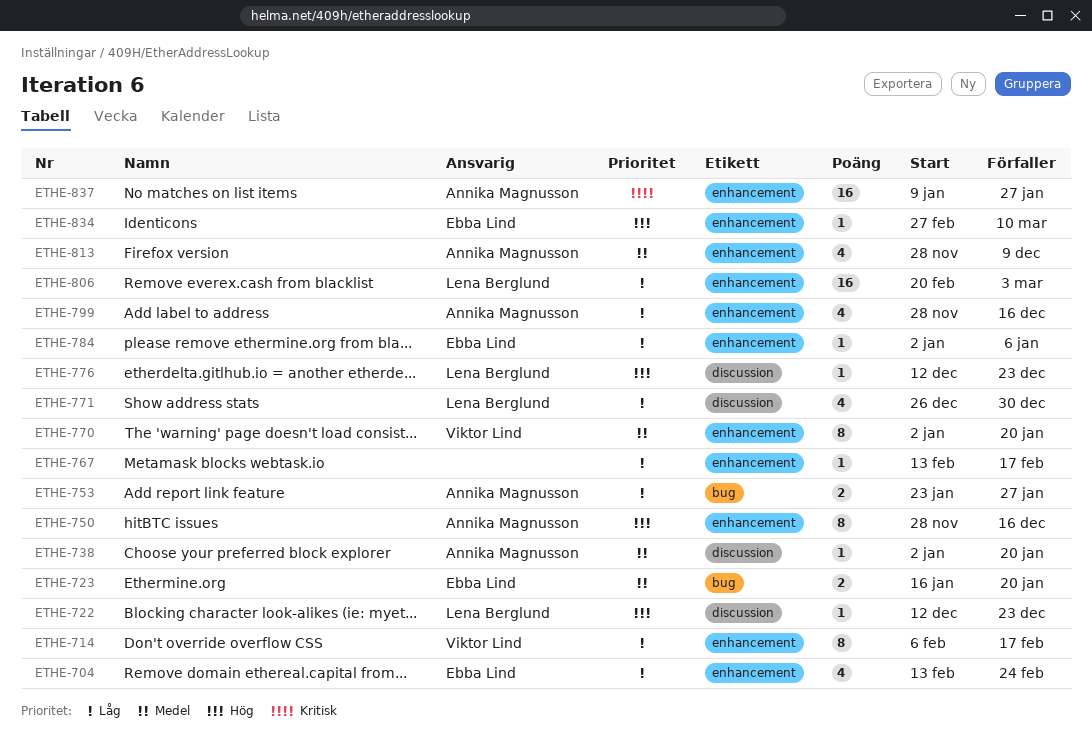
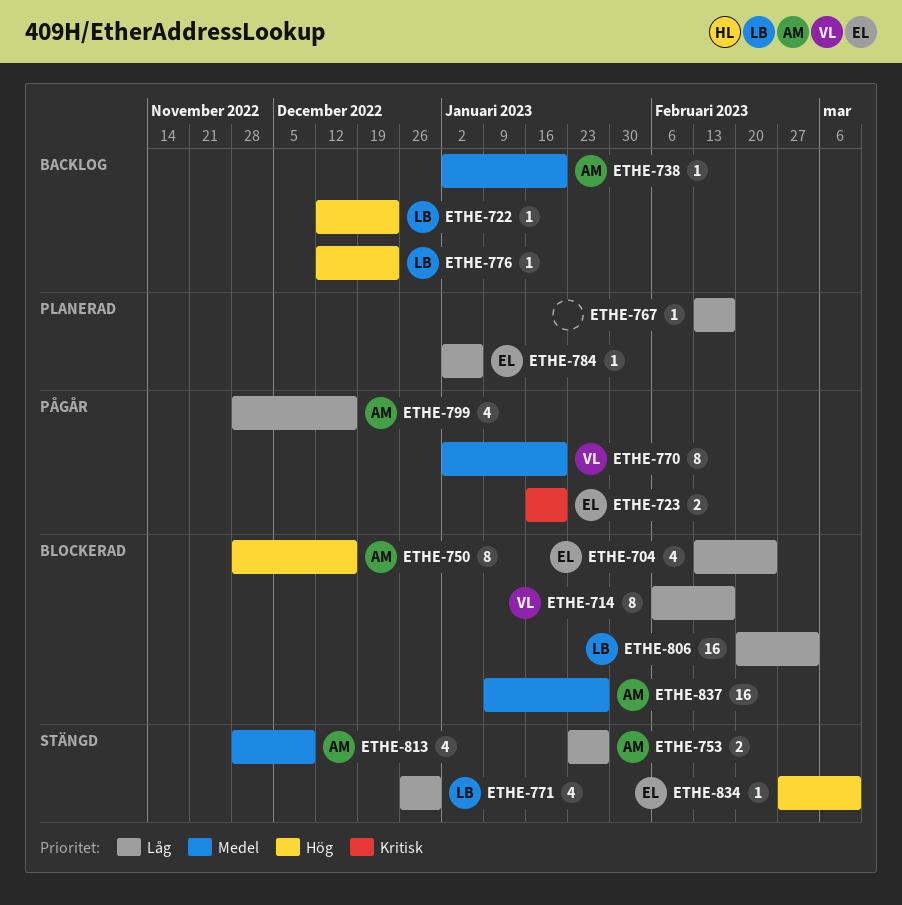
ETHE-723, priority: Medel -> Kritisk
ETHE-837, priority: Kritisk -> Medel

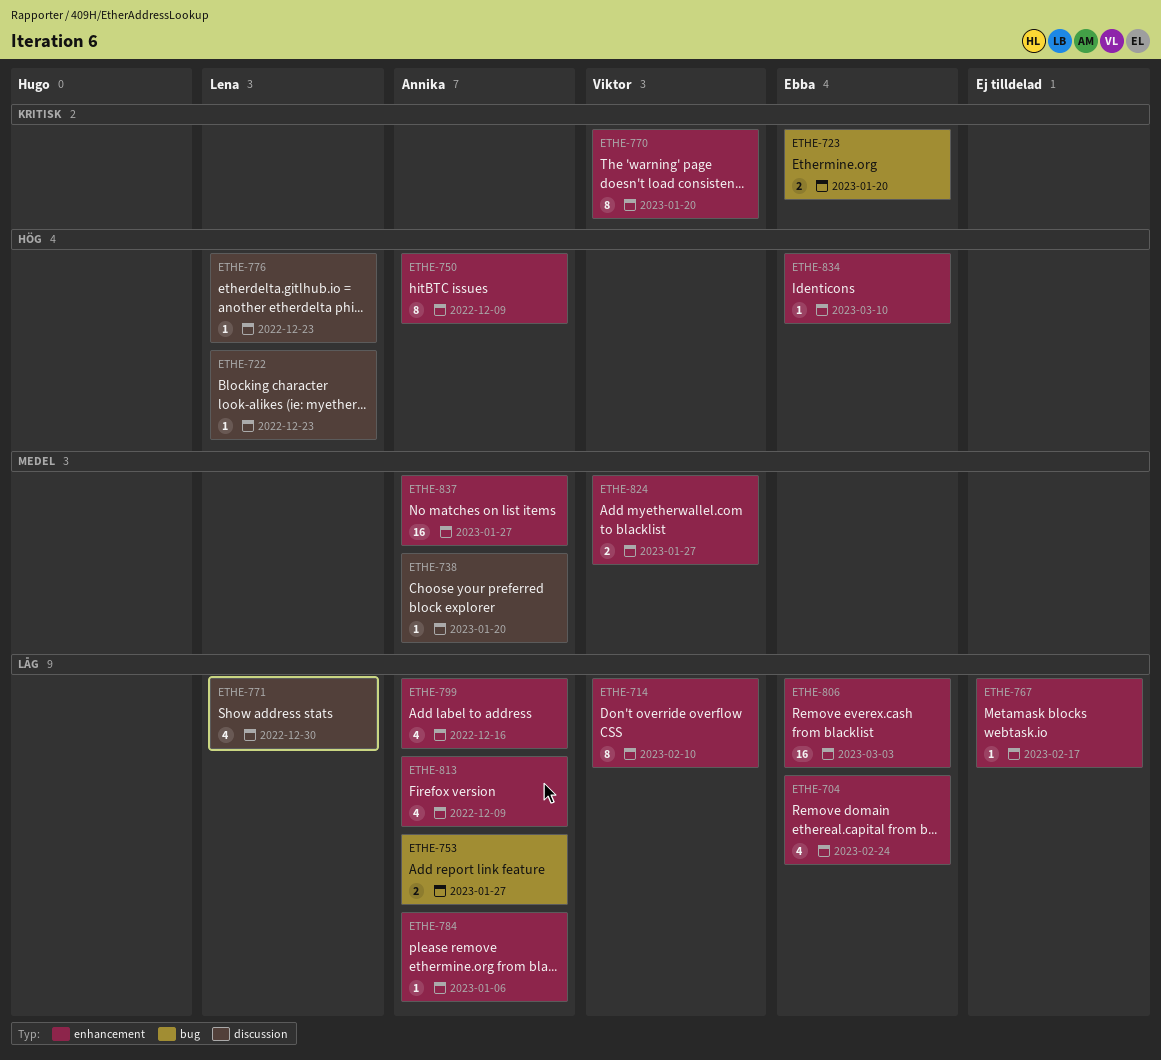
ETHE-714, due: Feb 17 -> Feb 10
ETHE-750, due: Dec 16 -> Dec 9
ETHE-770, priority: Medel -> Kritisk
ETHE-784, owner: Ebba -> Annika
ETHE-806, owner: Lena -> Ebba
ETHE-813, priority: Medel -> Låg
ETHE-824: none -> present

